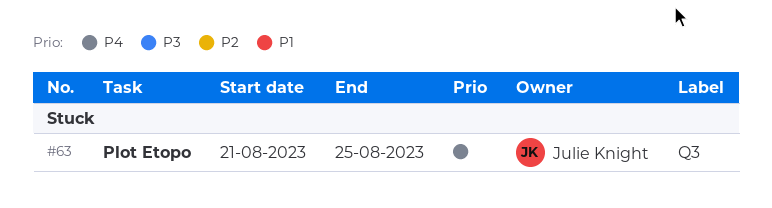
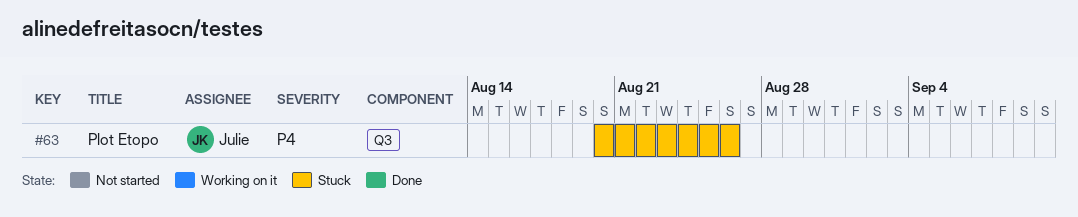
#63, start: Aug 21 -> Aug 20
#63, due: Aug 25 -> Aug 26

